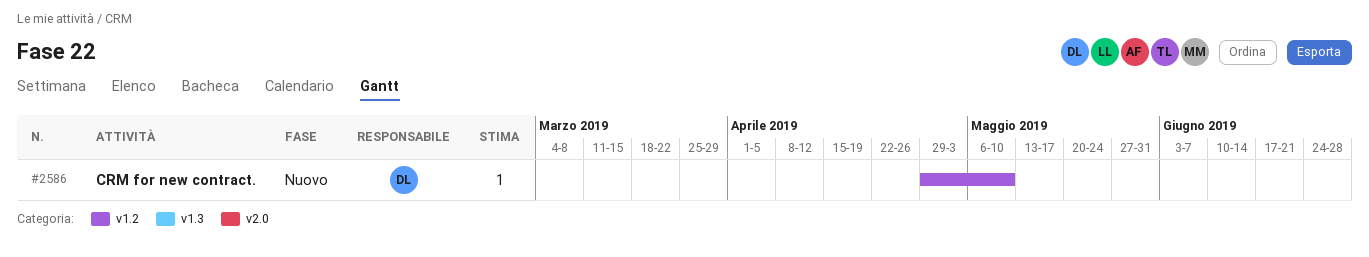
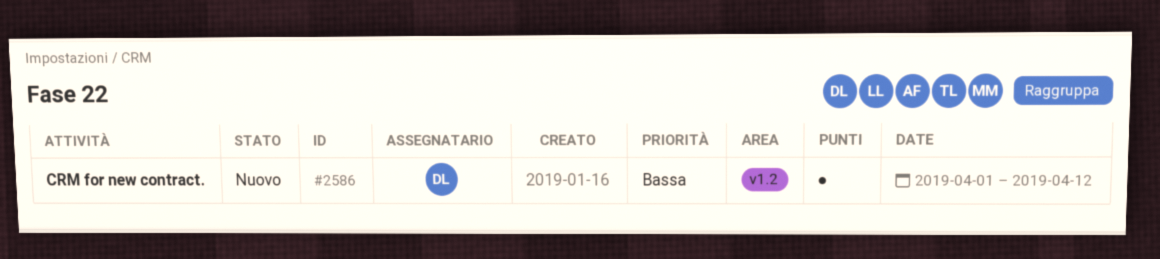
#2586, start: Apr 29 -> Apr 1
#2586, due: May 10 -> Apr 12

